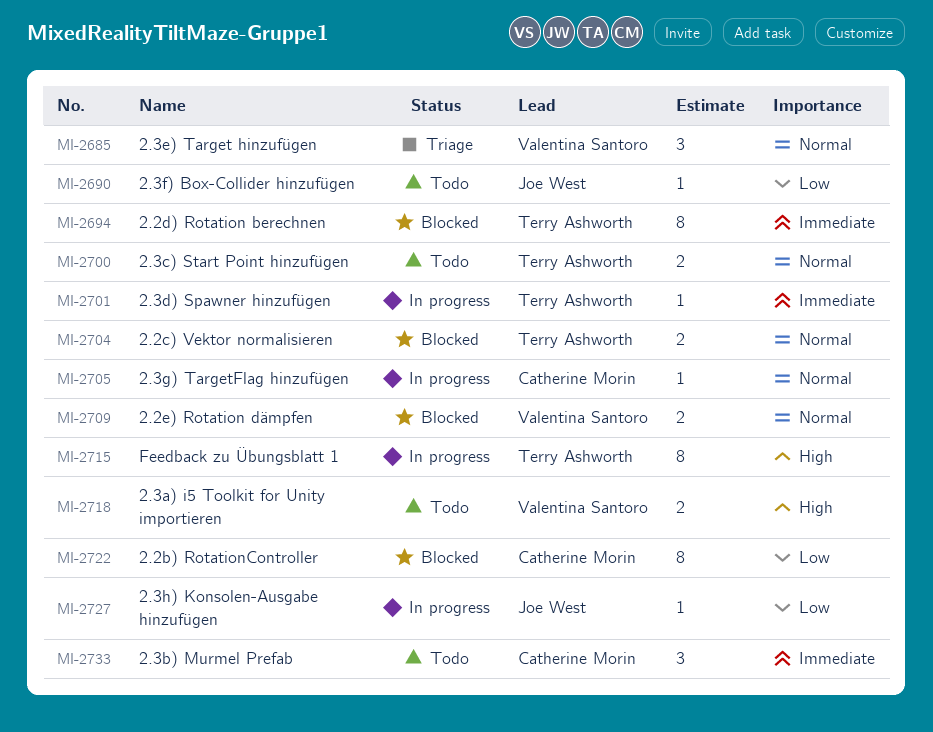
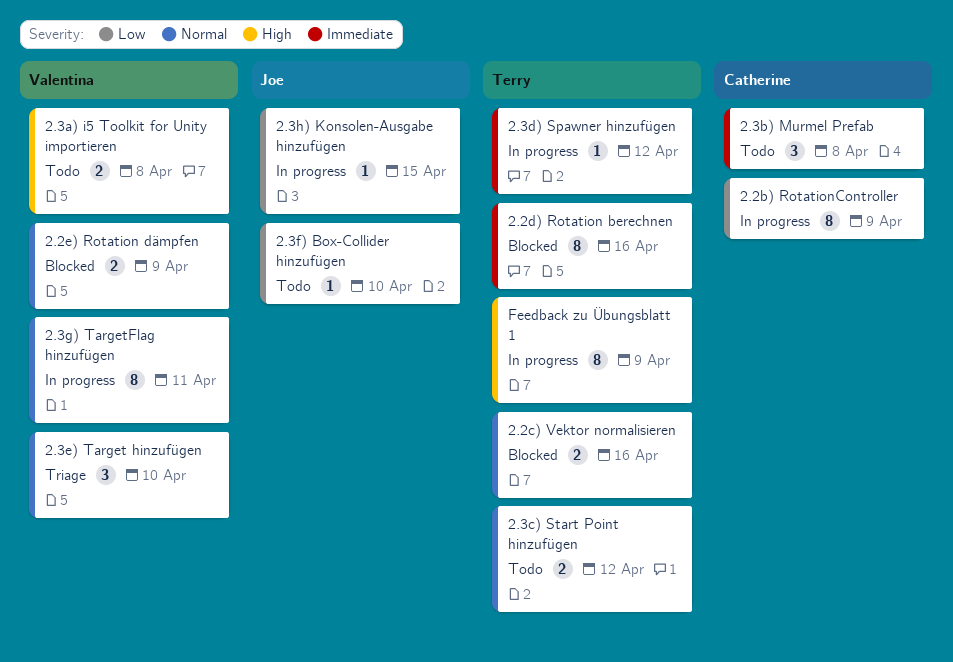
2.2b) RotationController, status: Blocked -> In progress
2.3g) TargetFlag hinzufügen, owner: Catherine Morin -> Valentina Santoro
2.3g) TargetFlag hinzufügen, estimate: 1 -> 8

